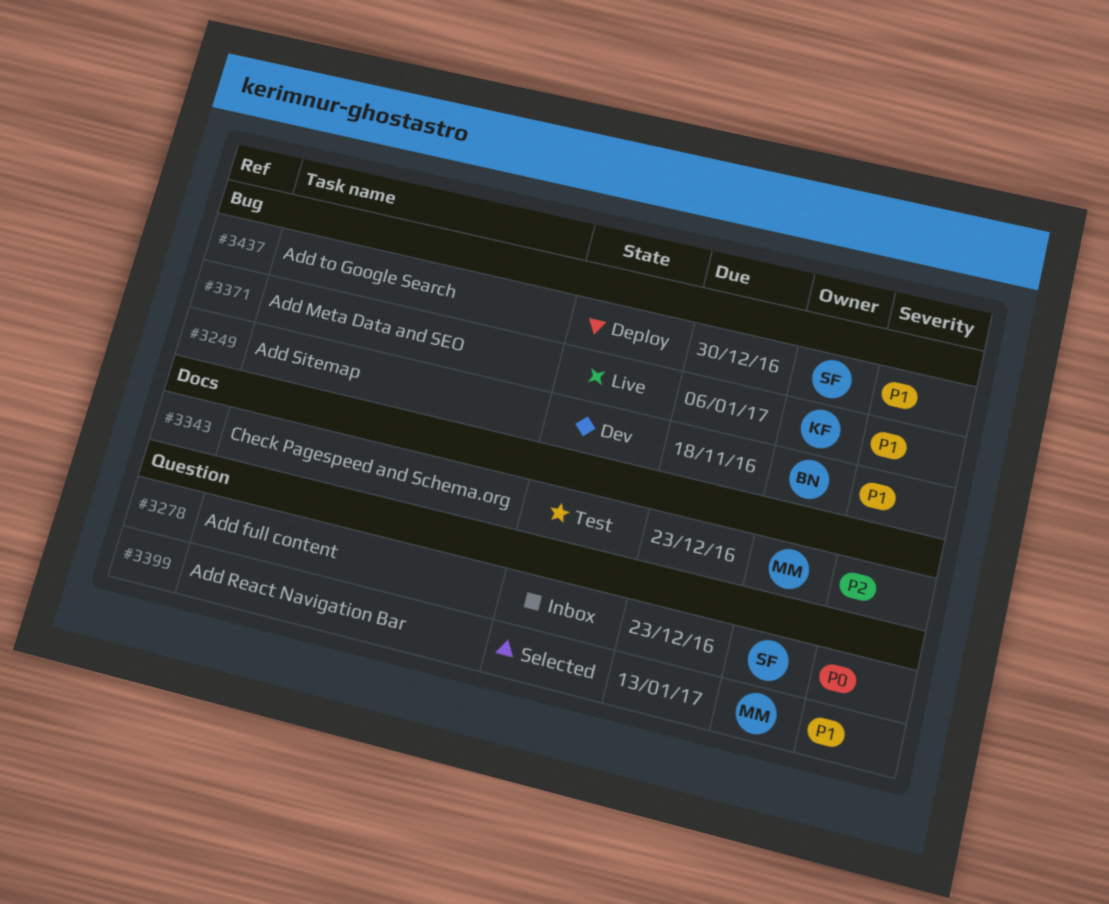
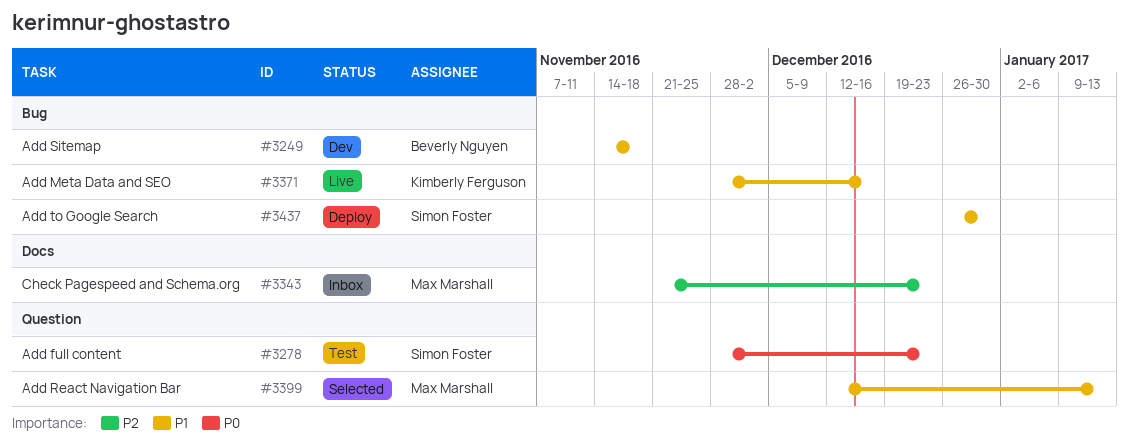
#3278, status: Inbox -> Test
#3343, status: Test -> Inbox
#3371, due: Jan 6 -> Dec 16

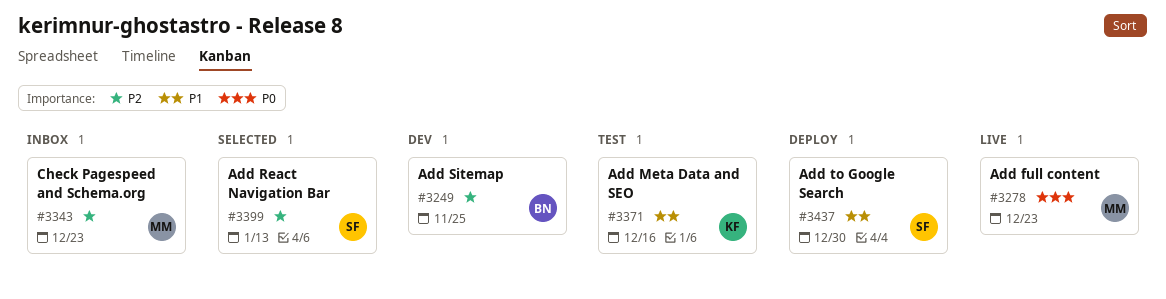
#3249, priority: P1 -> P2
#3249, due: Nov 18 -> Nov 25
#3278, status: Test -> Live
#3278, owner: Simon Foster -> Max Marshall
#3371, status: Live -> Test
#3399, owner: Max Marshall -> Simon Foster
#3399, priority: P1 -> P2

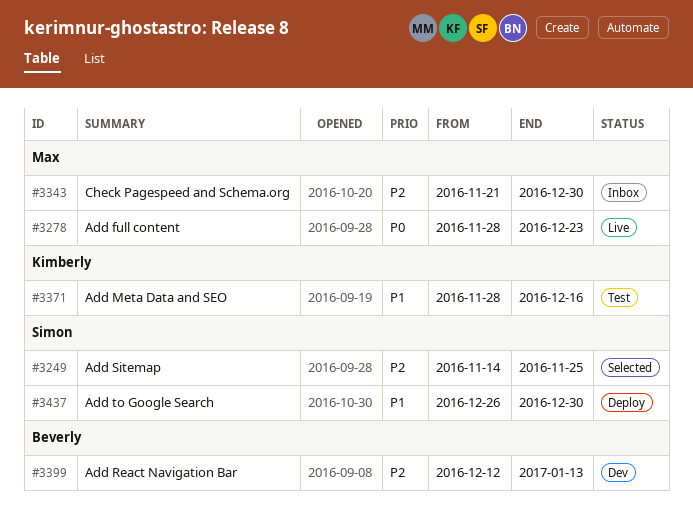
#3249, status: Dev -> Selected
#3249, owner: Beverly -> Simon
#3343, due: Dec 23 -> Dec 30
#3399, status: Selected -> Dev
#3399, owner: Simon -> Beverly

